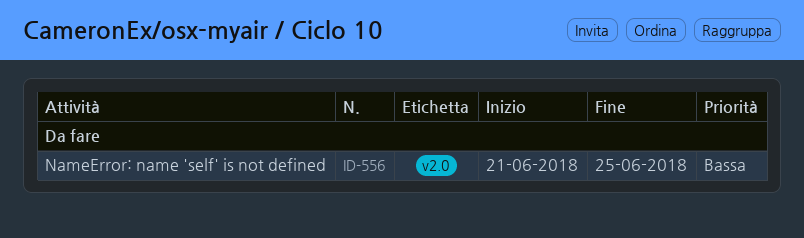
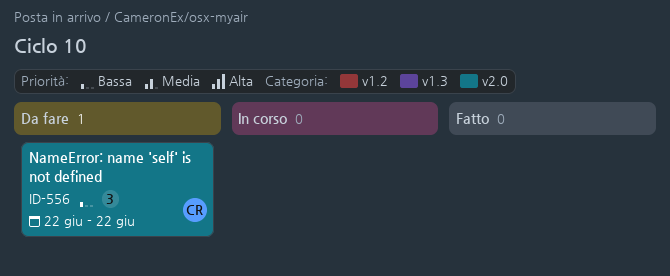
ID-556, start: Jun 21 -> Jun 22
ID-556, due: Jun 25 -> Jun 22

